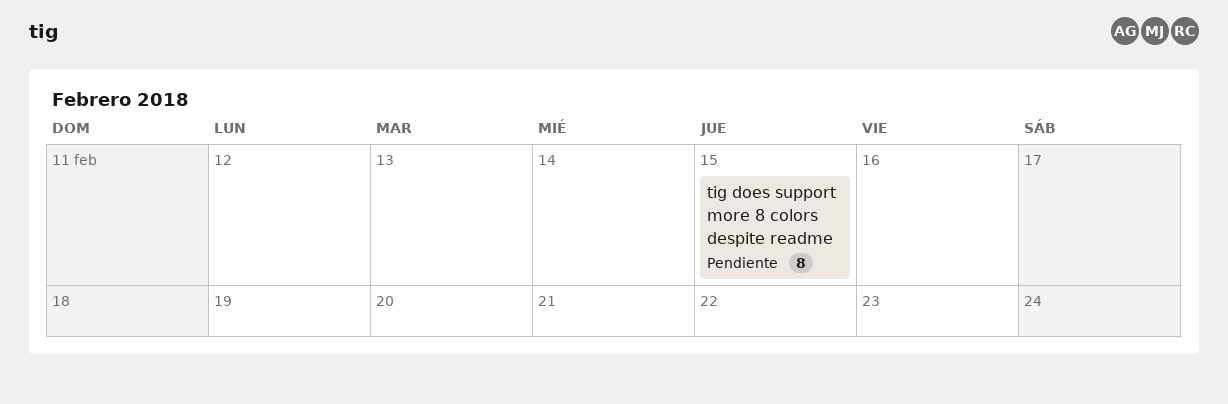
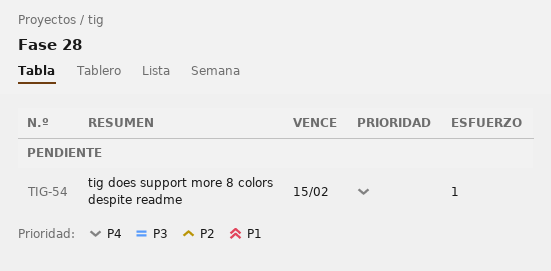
tig does support more 8 colors despite readme, estimate: 8 -> 1

